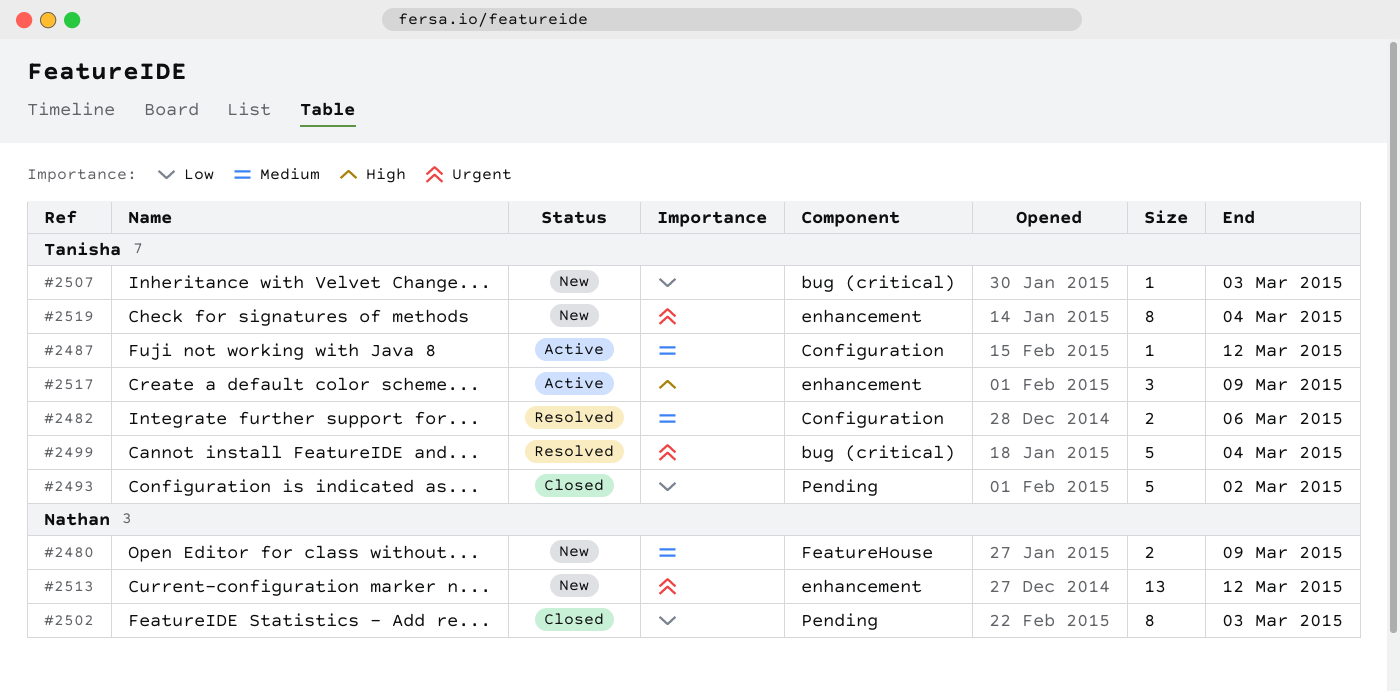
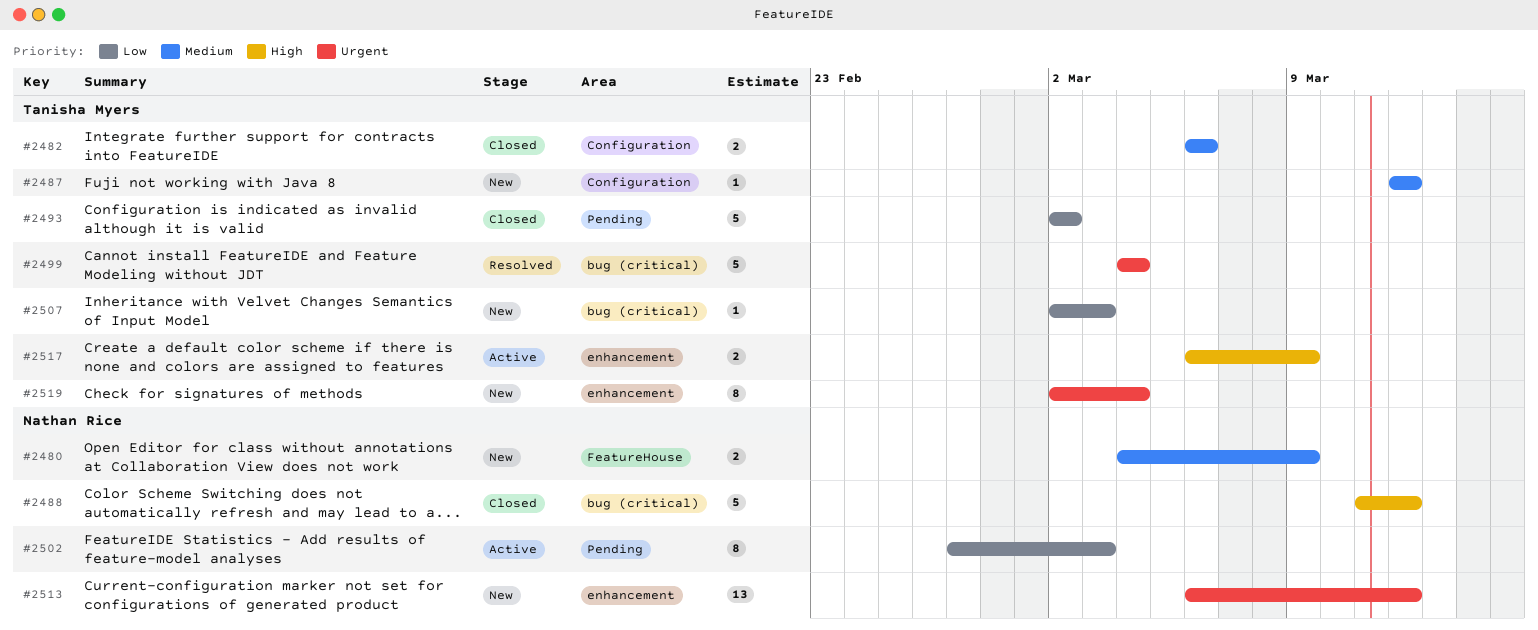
#2482, status: Resolved -> Closed
#2487, status: Active -> New
#2488: none -> present
#2502, status: Closed -> Active
#2517, estimate: 3 -> 2

